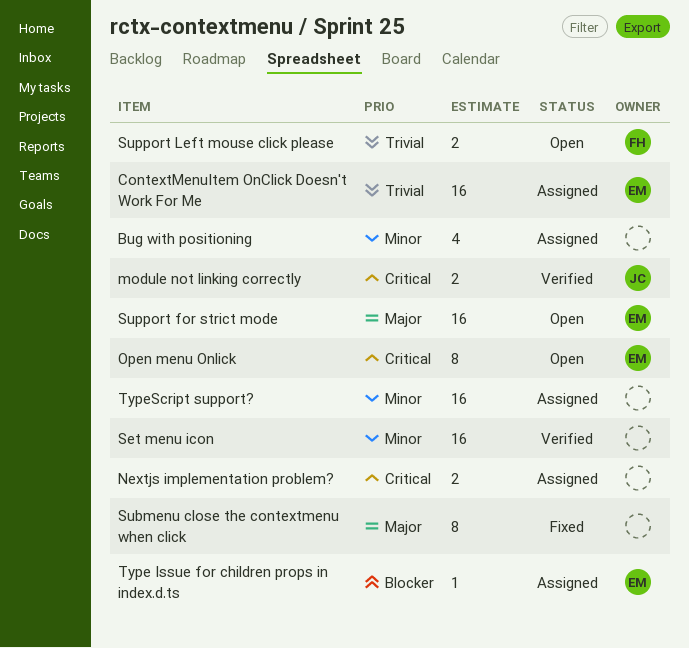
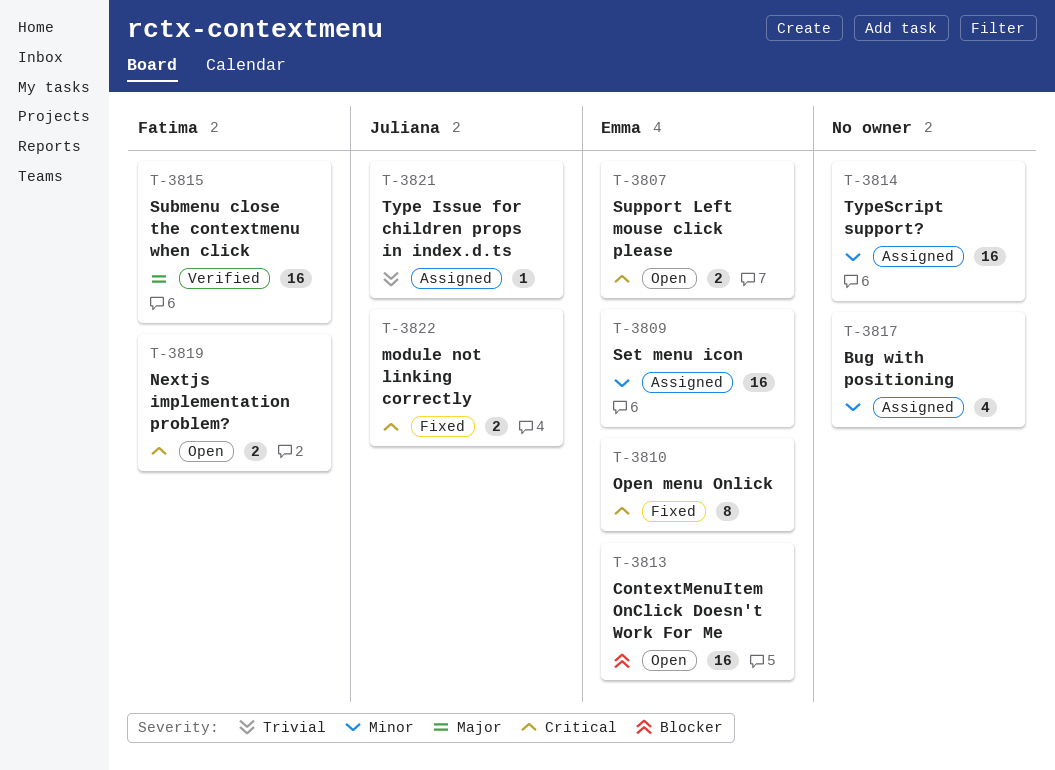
ContextMenuItem OnClick Doesn't Work For Me, status: Assigned -> Open
ContextMenuItem OnClick Doesn't Work For Me, priority: Trivial -> Blocker
module not linking correctly, status: Verified -> Fixed
Nextjs implementation problem?, status: Assigned -> Open
Nextjs implementation problem?, owner: none -> Fatima
Open menu Onlick, status: Open -> Fixed
Set menu icon, status: Verified -> Assigned
Set menu icon, owner: none -> Emma
Submenu close the contextmenu when click, status: Fixed -> Verified
Submenu close the contextmenu when click, owner: none -> Fatima
Submenu close the contextmenu when click, estimate: 8 -> 16
Support for strict mode: present -> none
Support Left mouse click please, owner: Fatima -> Emma
Support Left mouse click please, priority: Trivial -> Critical
Type Issue for children props in index.d.ts, owner: Emma -> Juliana
Type Issue for children props in index.d.ts, priority: Blocker -> Trivial

